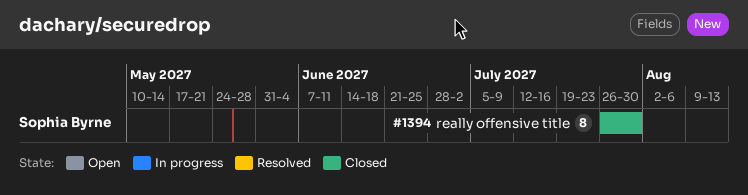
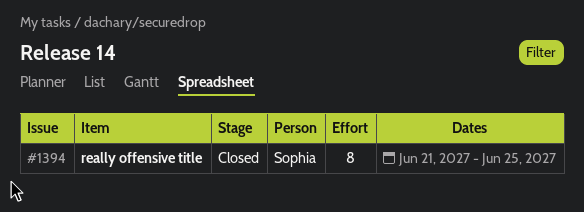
#1394, start: Jul 26 -> Jun 21
#1394, due: Jul 30 -> Jun 25

